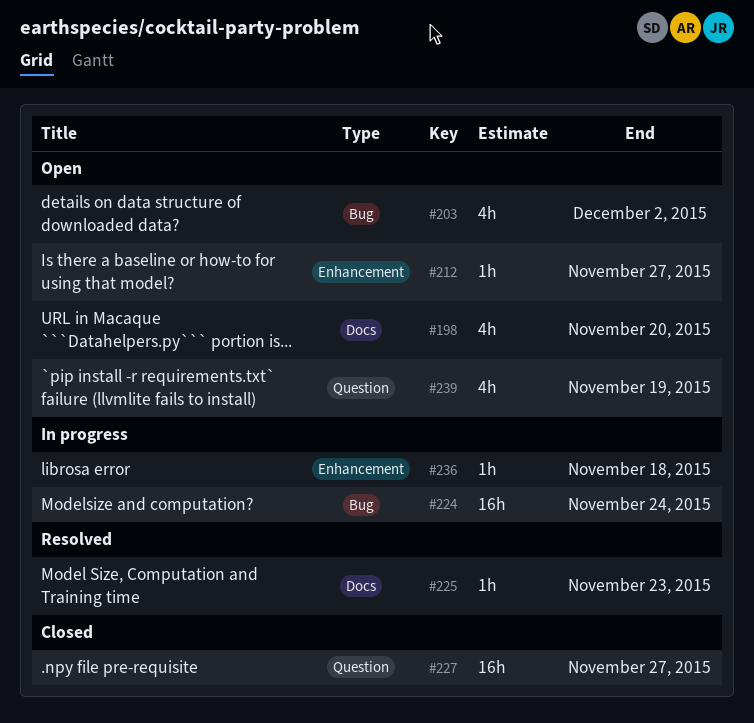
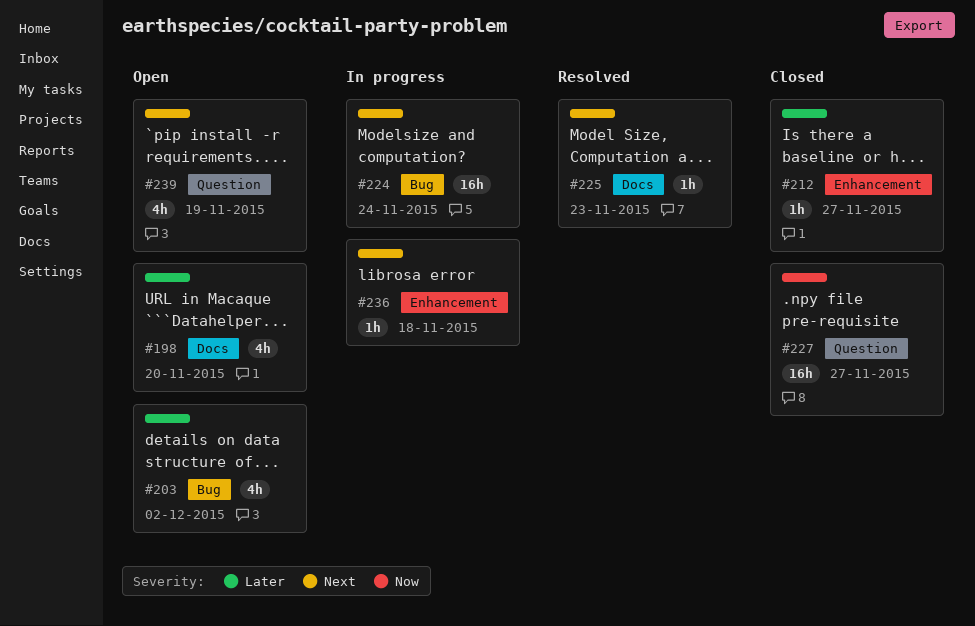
#212, status: Open -> Closed

